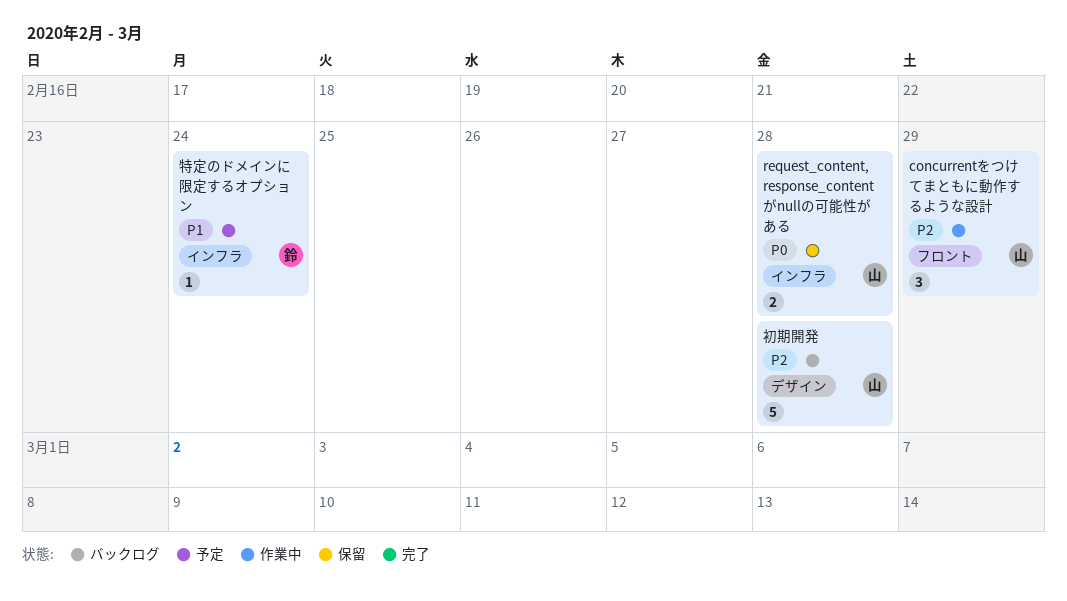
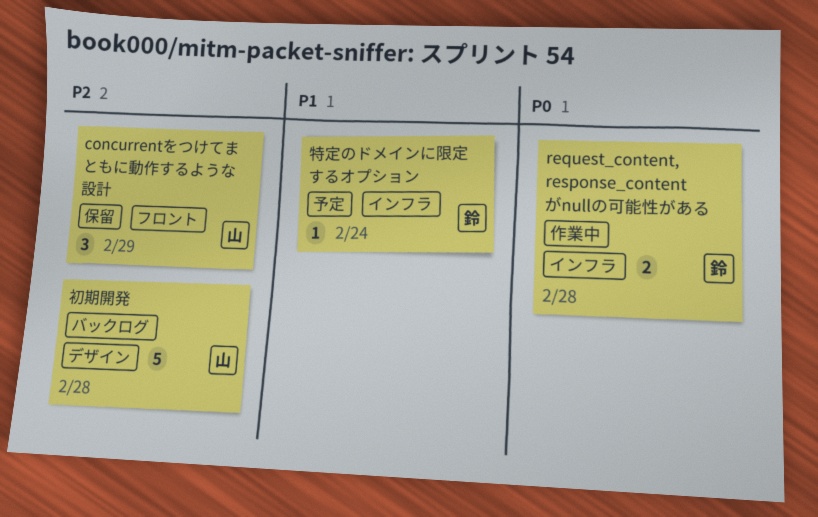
concurrentをつけてまともに動作するような設計, status: 作業中 -> 保留
request_content, response_contentがnullの可能性がある, status: 保留 -> 作業中
request_content, response_contentがnullの可能性がある, owner: 山 -> 鈴

